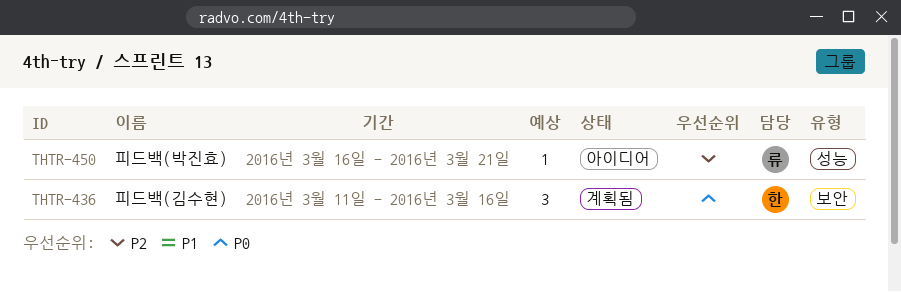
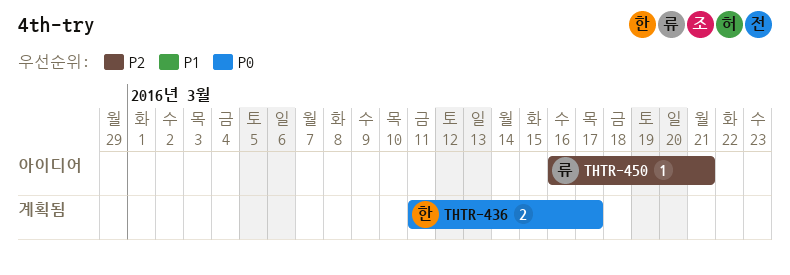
THTR-436, estimate: 3 -> 2
THTR-436, due: Mar 16 -> Mar 17

